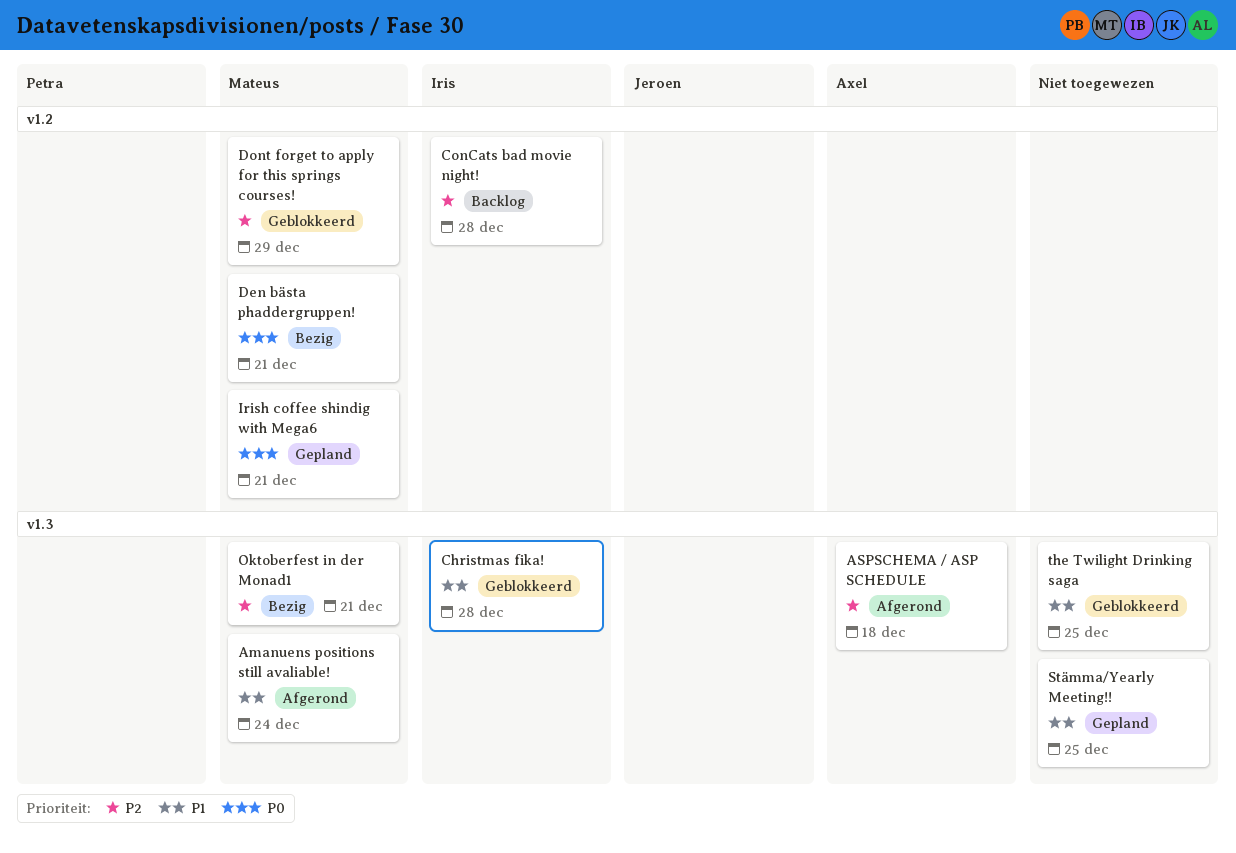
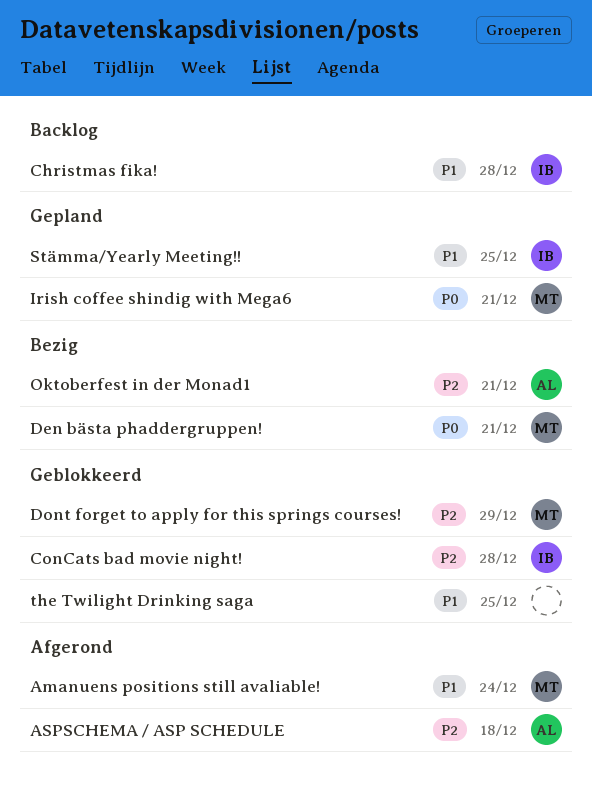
Christmas fika!, status: Geblokkeerd -> Backlog
ConCats bad movie night!, status: Backlog -> Geblokkeerd
Oktoberfest in der Monad1, owner: Mateus -> Axel
Stämma/Yearly Meeting!!, owner: none -> Iris

